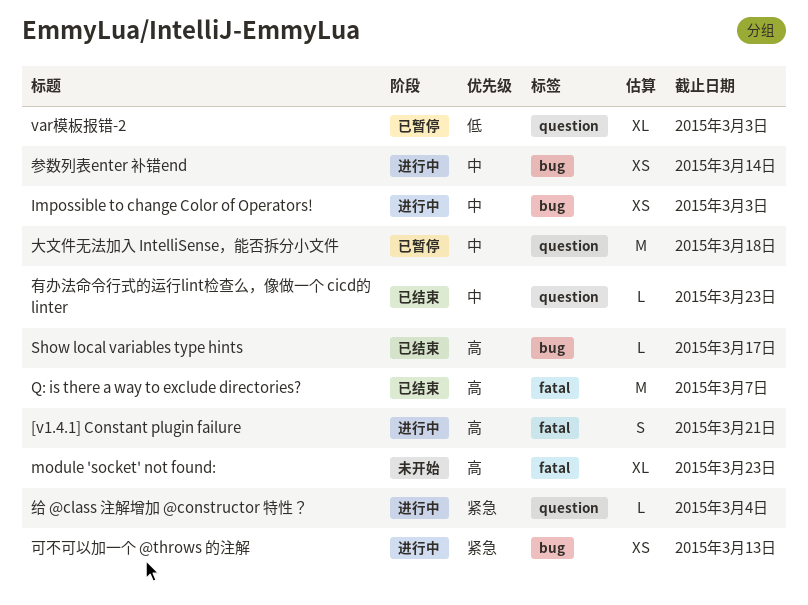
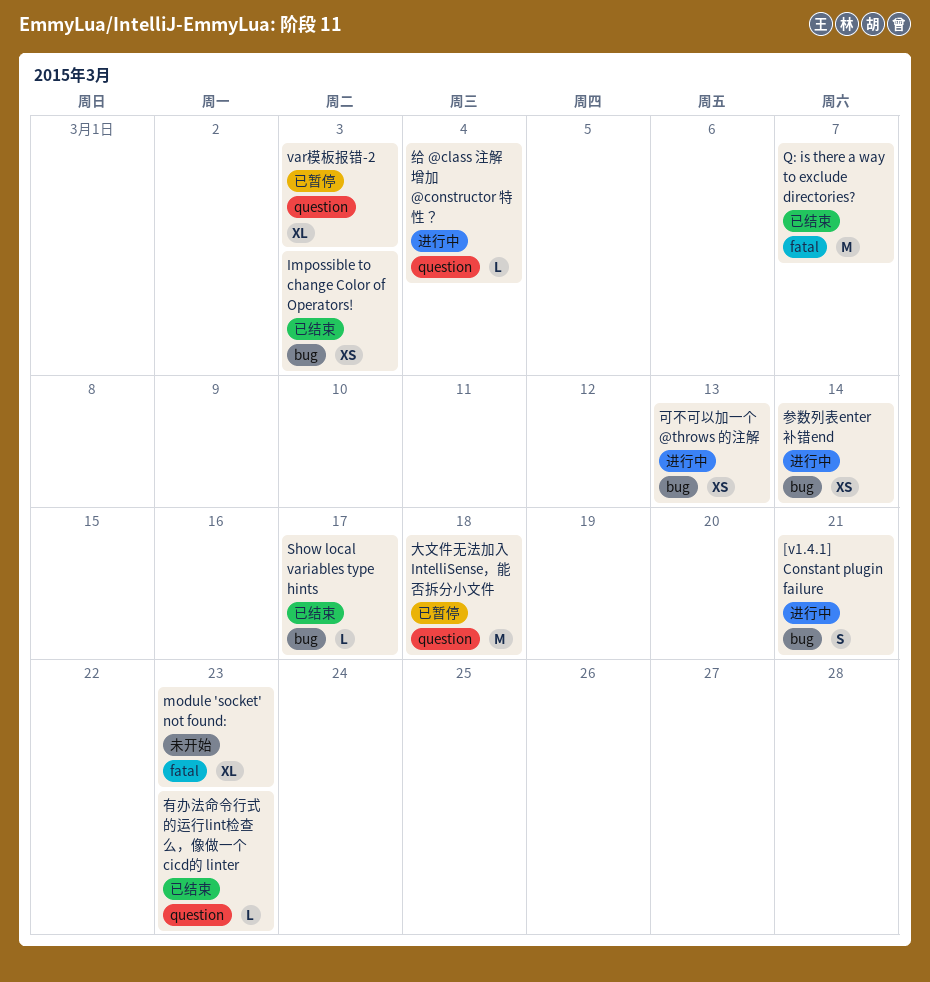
[v1.4.1] Constant plugin failure, label: fatal -> bug
Impossible to change Color of Operators!, status: 进行中 -> 已结束

